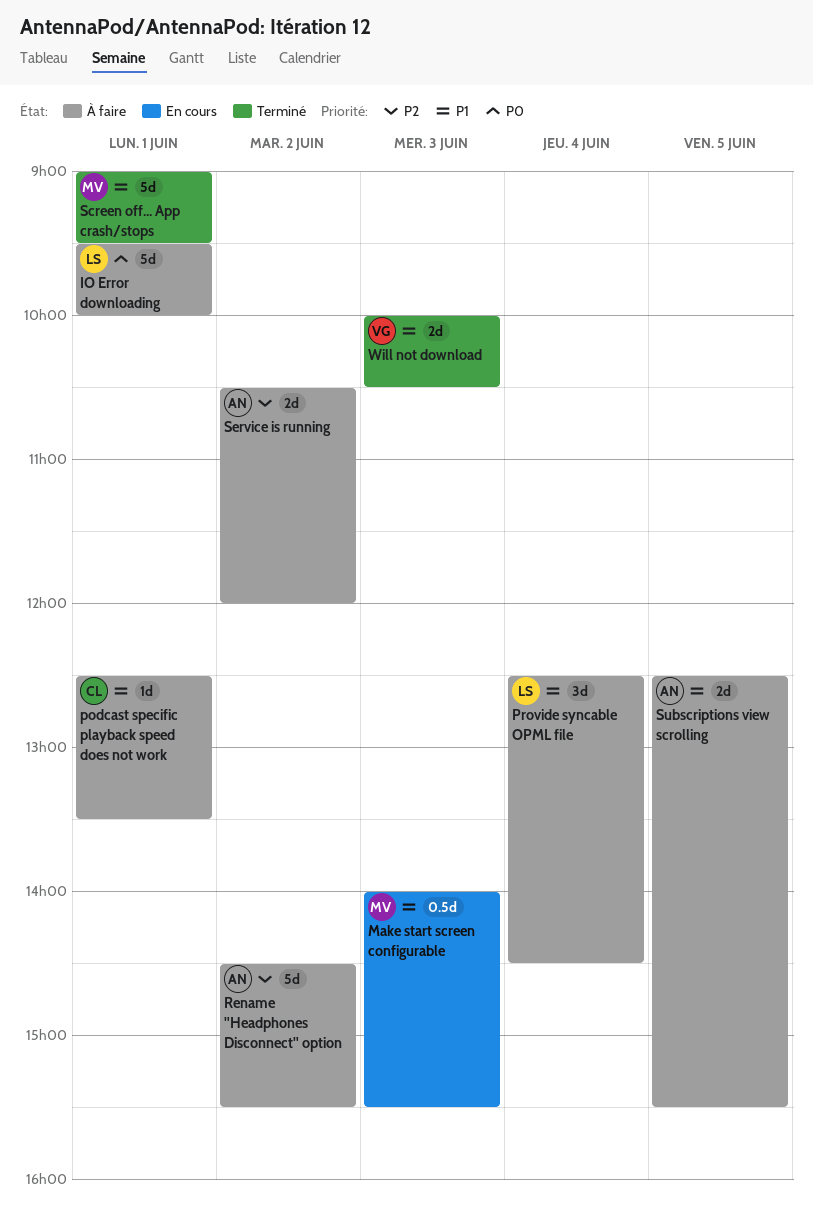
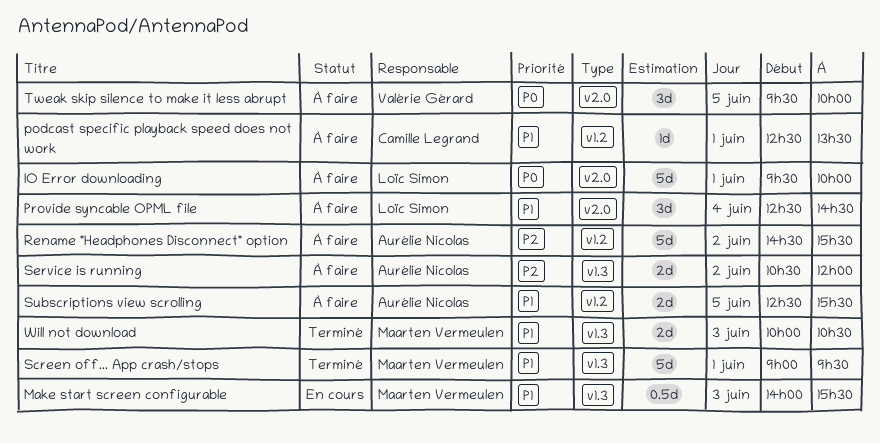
Tweak skip silence to make it less abrupt: none -> present
Will not download, owner: Valérie Gérard -> Maarten Vermeulen

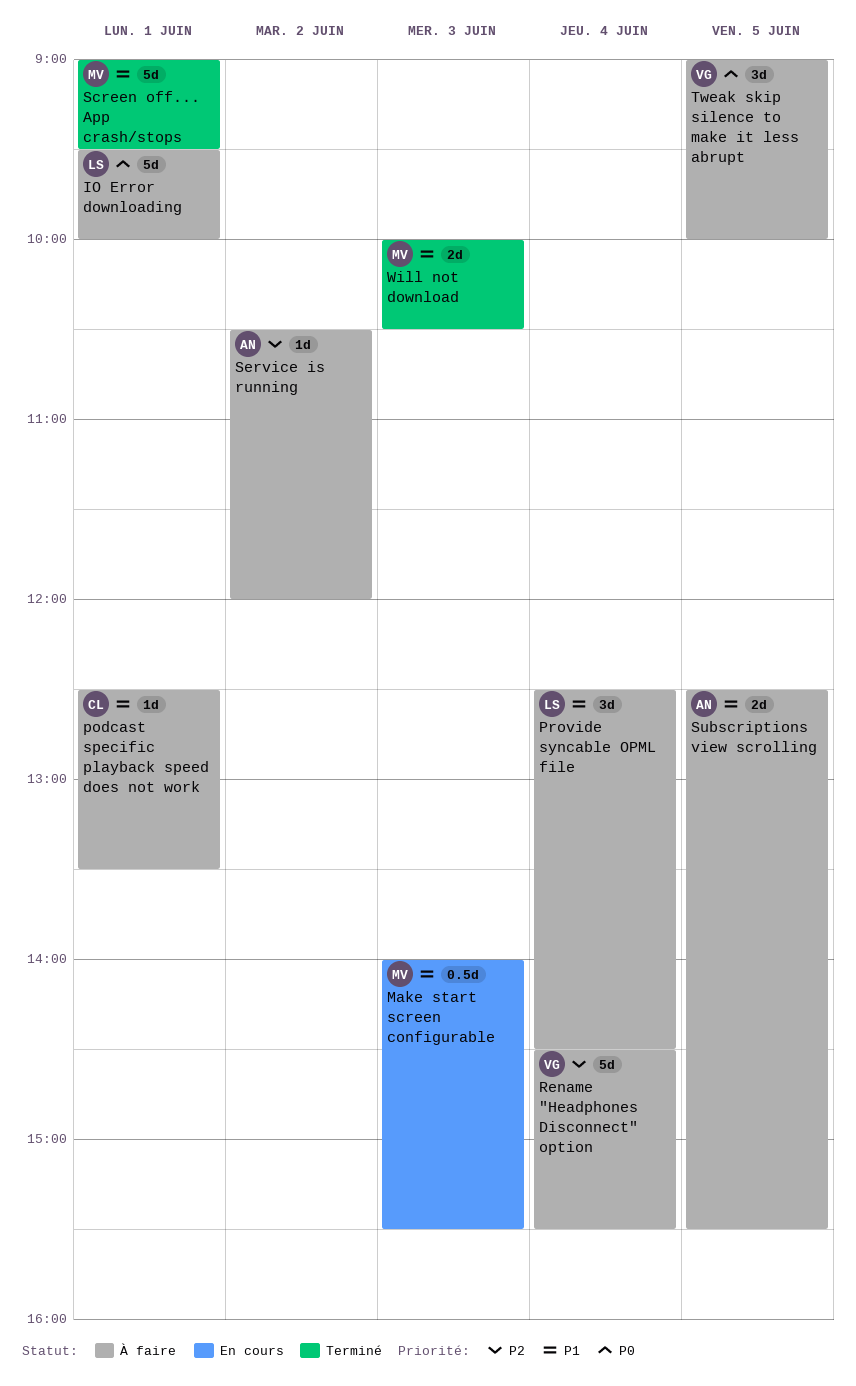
Rename "Headphones Disconnect" option, owner: Aurélie Nicolas -> Valérie Gérard
Rename "Headphones Disconnect" option, day: Jun 2 -> Jun 4
Service is running, estimate: 2d -> 1d
Tweak skip silence to make it less abrupt, begins: 09:30 -> 09:00

